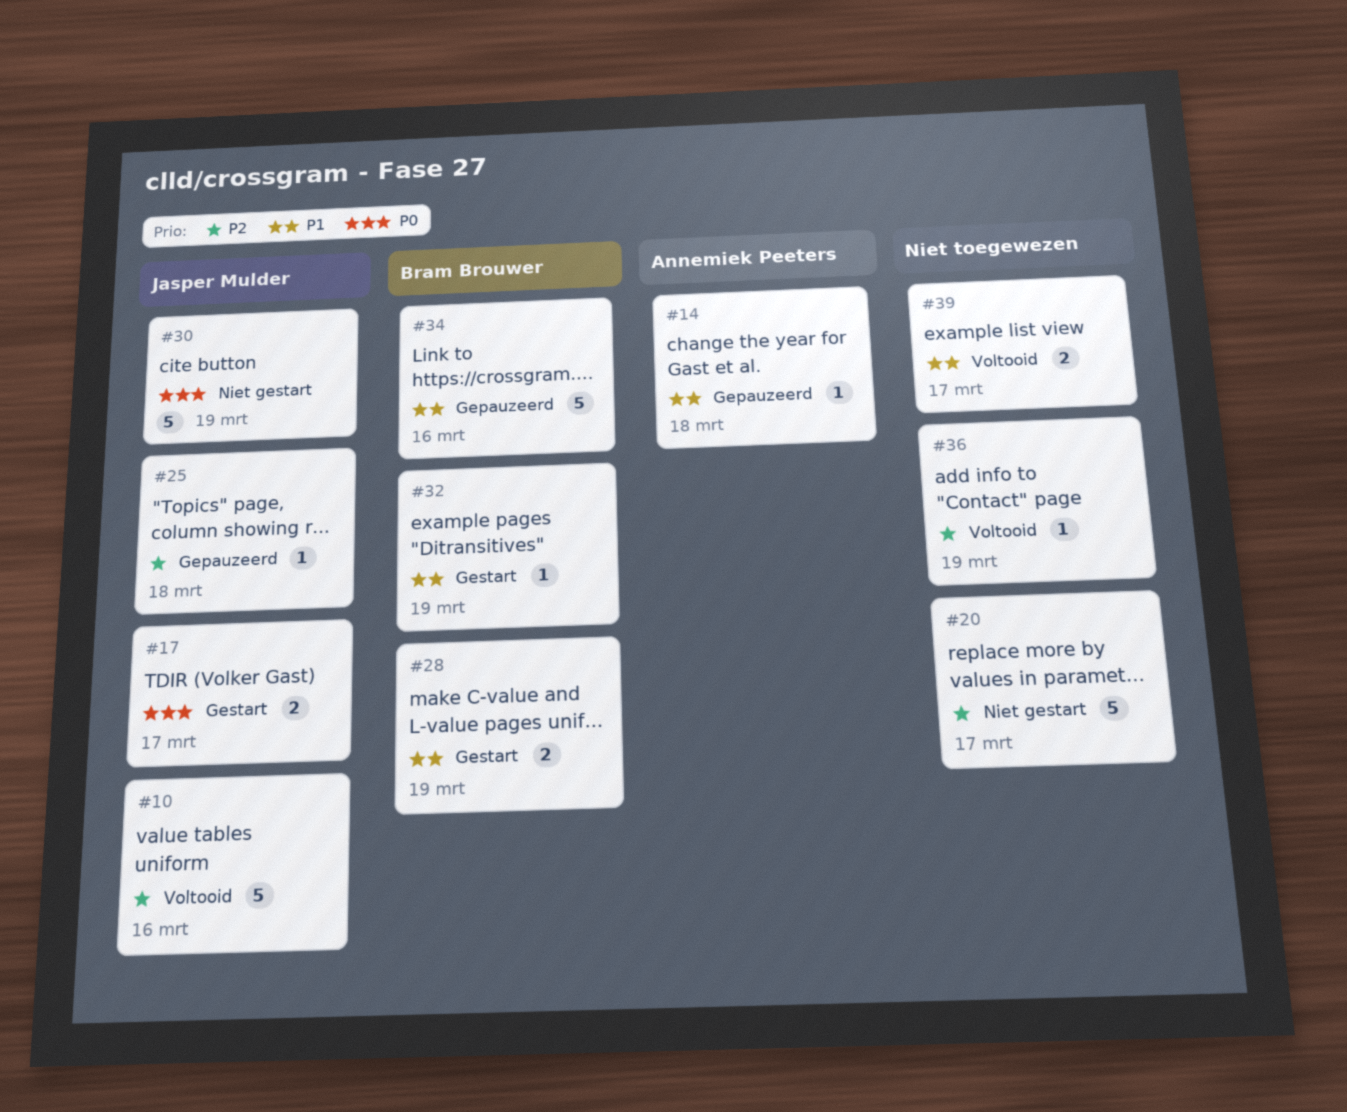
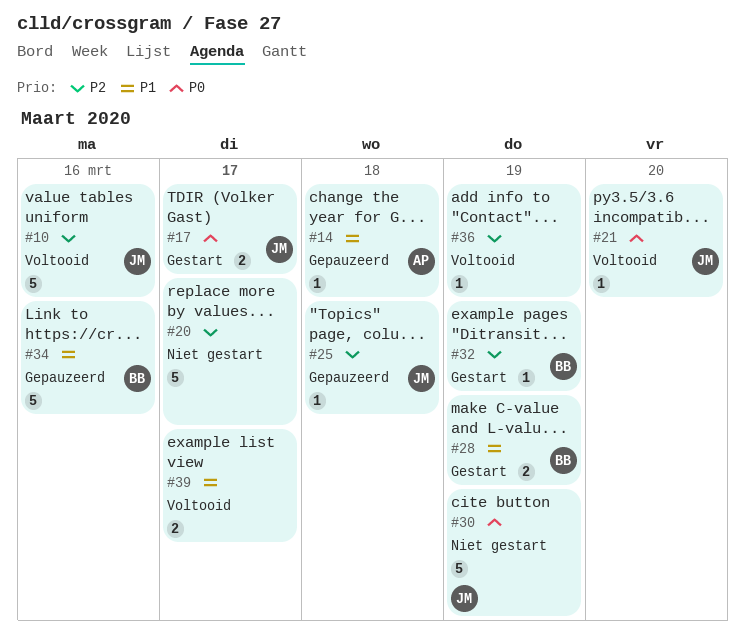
#21: none -> present
#32, priority: P1 -> P2

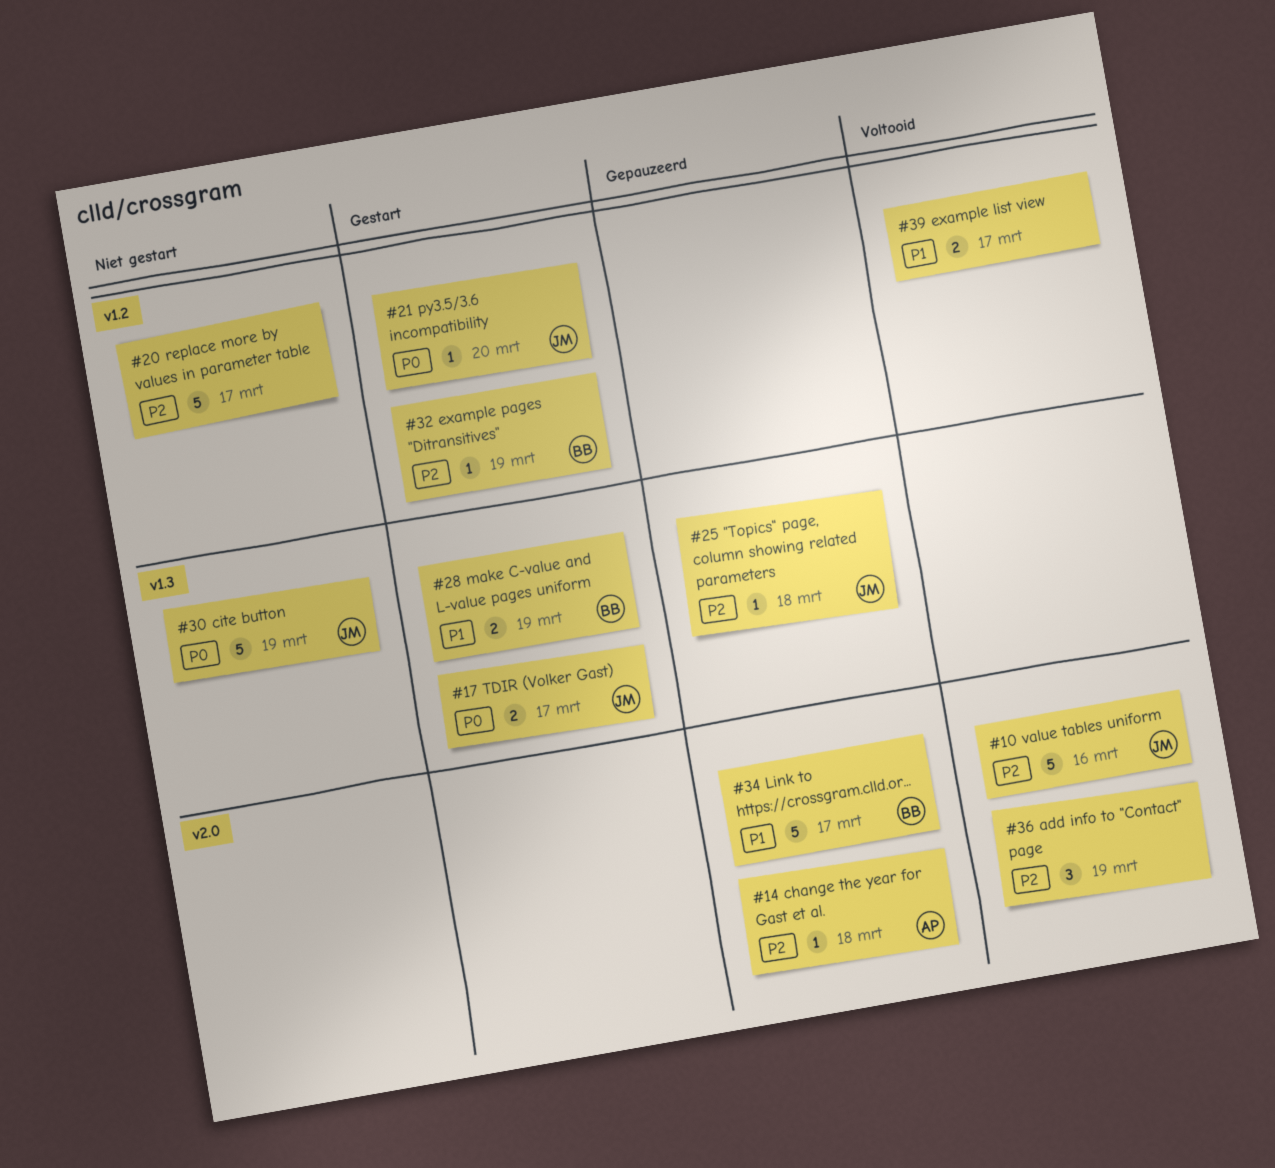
#14, priority: P1 -> P2
#21, status: Voltooid -> Gestart
#34, due: Mar 16 -> Mar 17
#36, estimate: 1 -> 3

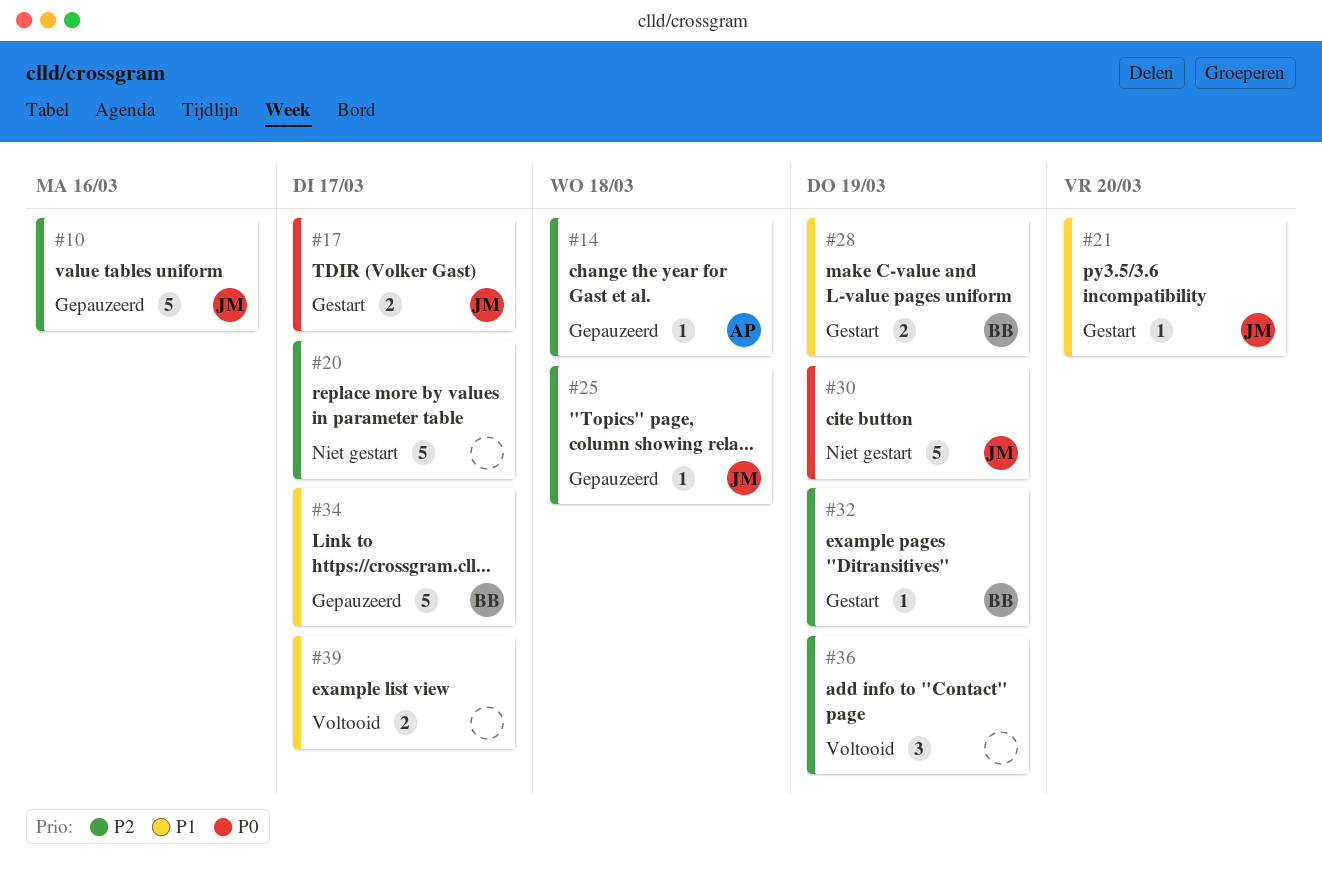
#10, status: Voltooid -> Gepauzeerd
#21, priority: P0 -> P1

